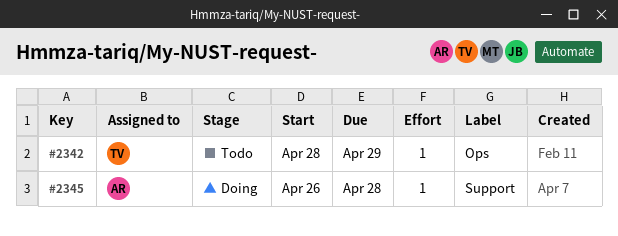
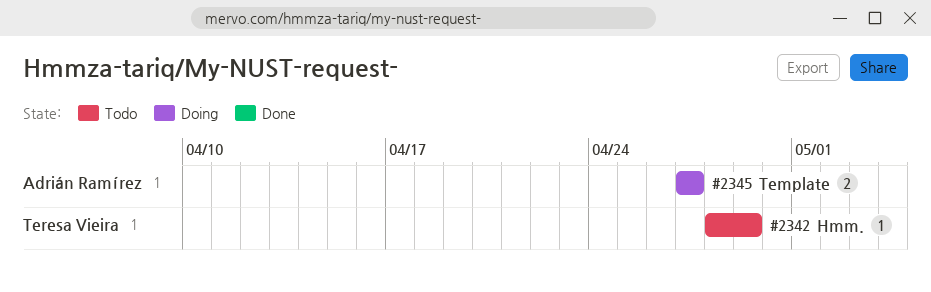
#2345, estimate: 1 -> 2
#2345, start: Apr 26 -> Apr 27
#2345, due: Apr 28 -> Apr 27

